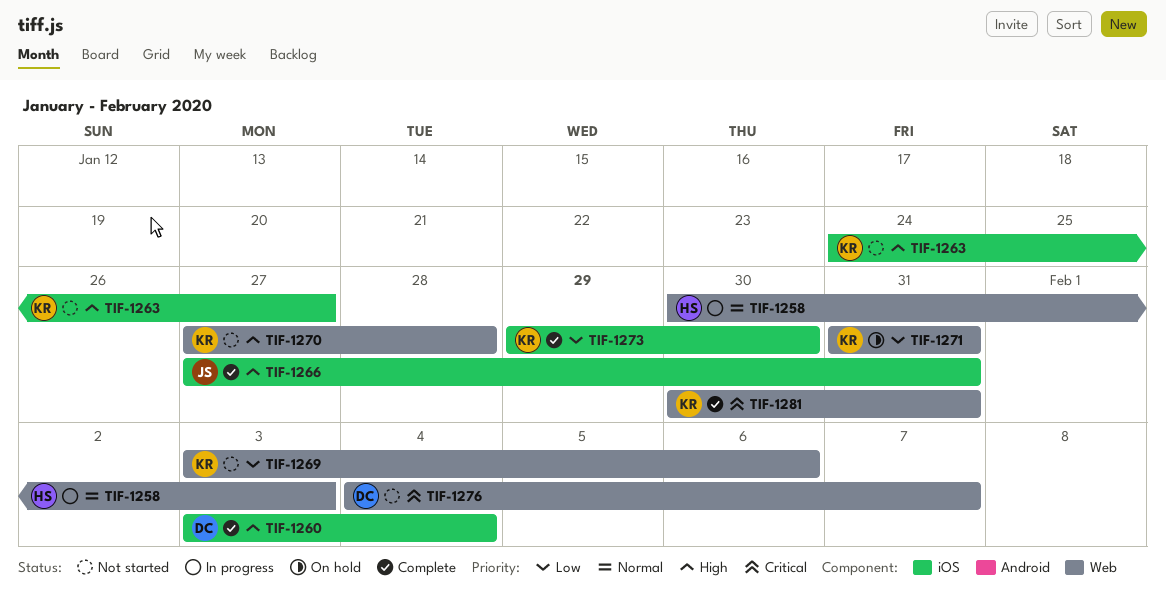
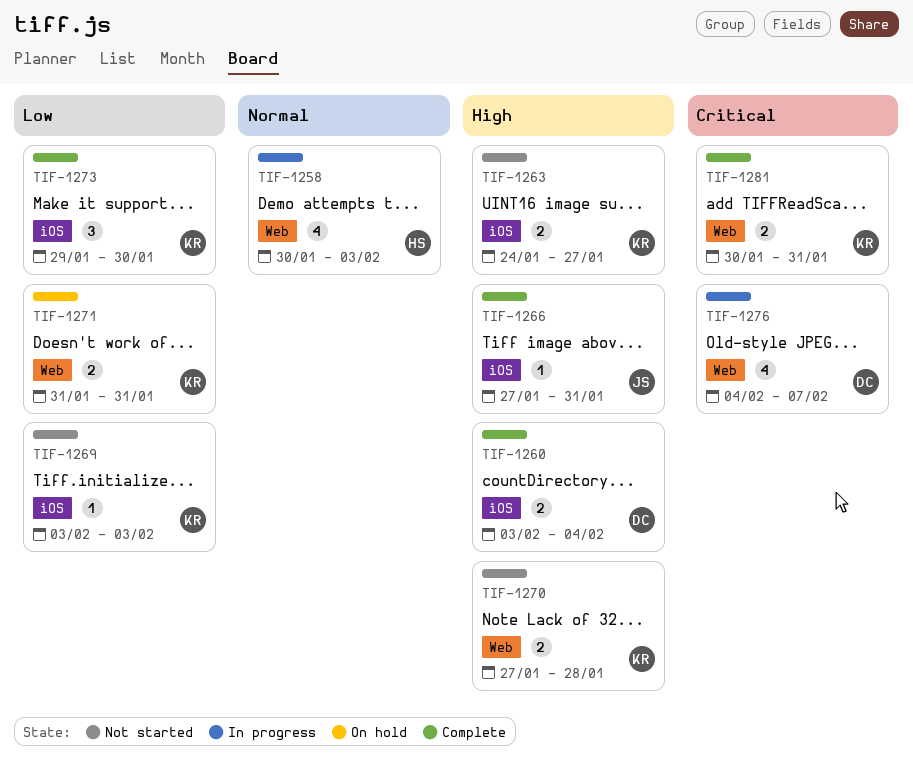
TIF-1269, label: Web -> iOS
TIF-1269, due: Feb 6 -> Feb 3
TIF-1276, status: Not started -> In progress

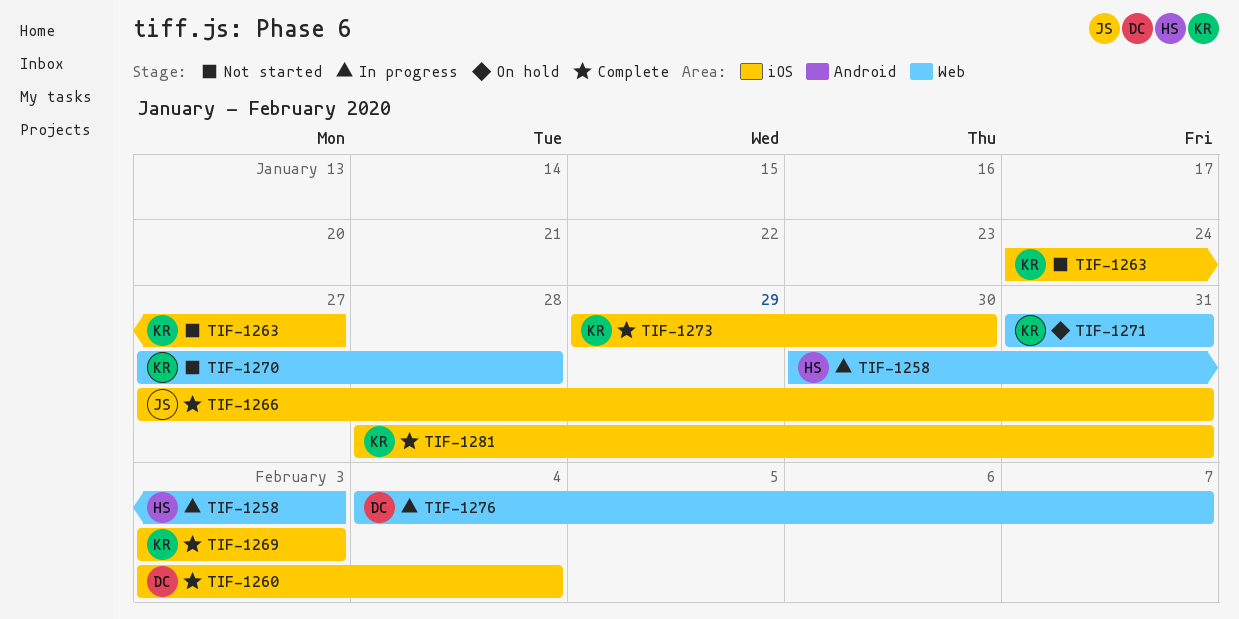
TIF-1269, status: Not started -> Complete
TIF-1281, label: Web -> iOS
TIF-1281, start: Jan 30 -> Jan 28

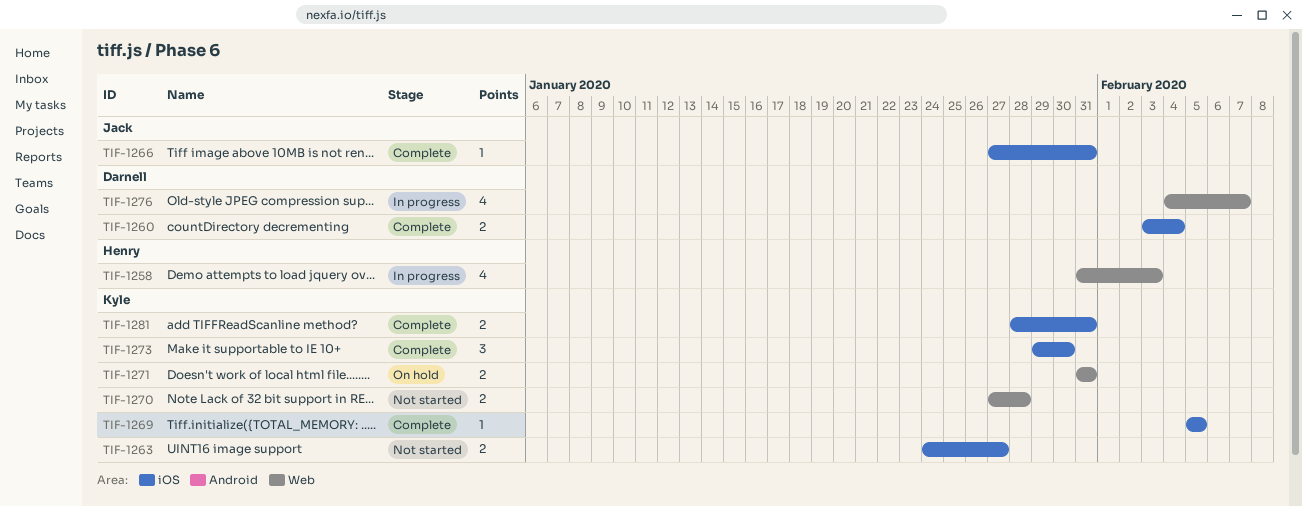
TIF-1258, start: Jan 30 -> Jan 31
TIF-1269, start: Feb 3 -> Feb 5
TIF-1269, due: Feb 3 -> Feb 5

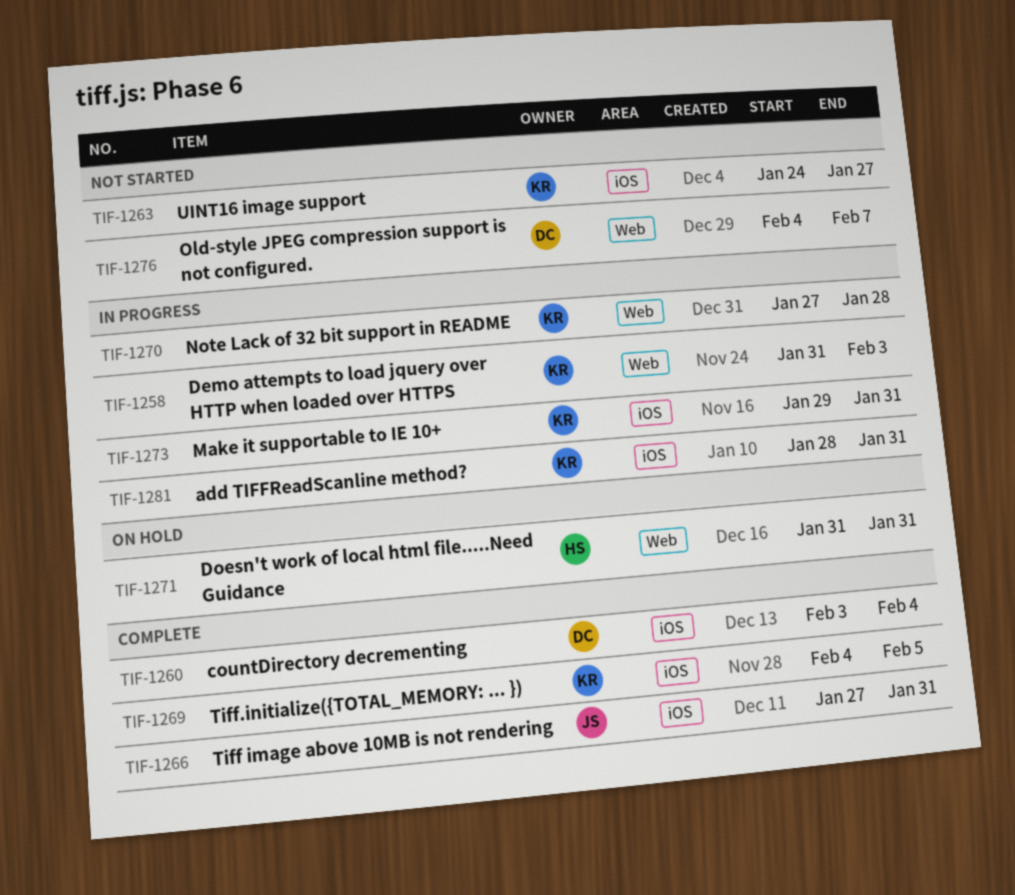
TIF-1258, owner: Henry -> Kyle
TIF-1269, start: Feb 5 -> Feb 4
TIF-1270, status: Not started -> In progress
TIF-1271, owner: Kyle -> Henry
TIF-1273, status: Complete -> In progress
TIF-1273, due: Jan 30 -> Jan 31
TIF-1276, status: In progress -> Not started
TIF-1281, status: Complete -> In progress

